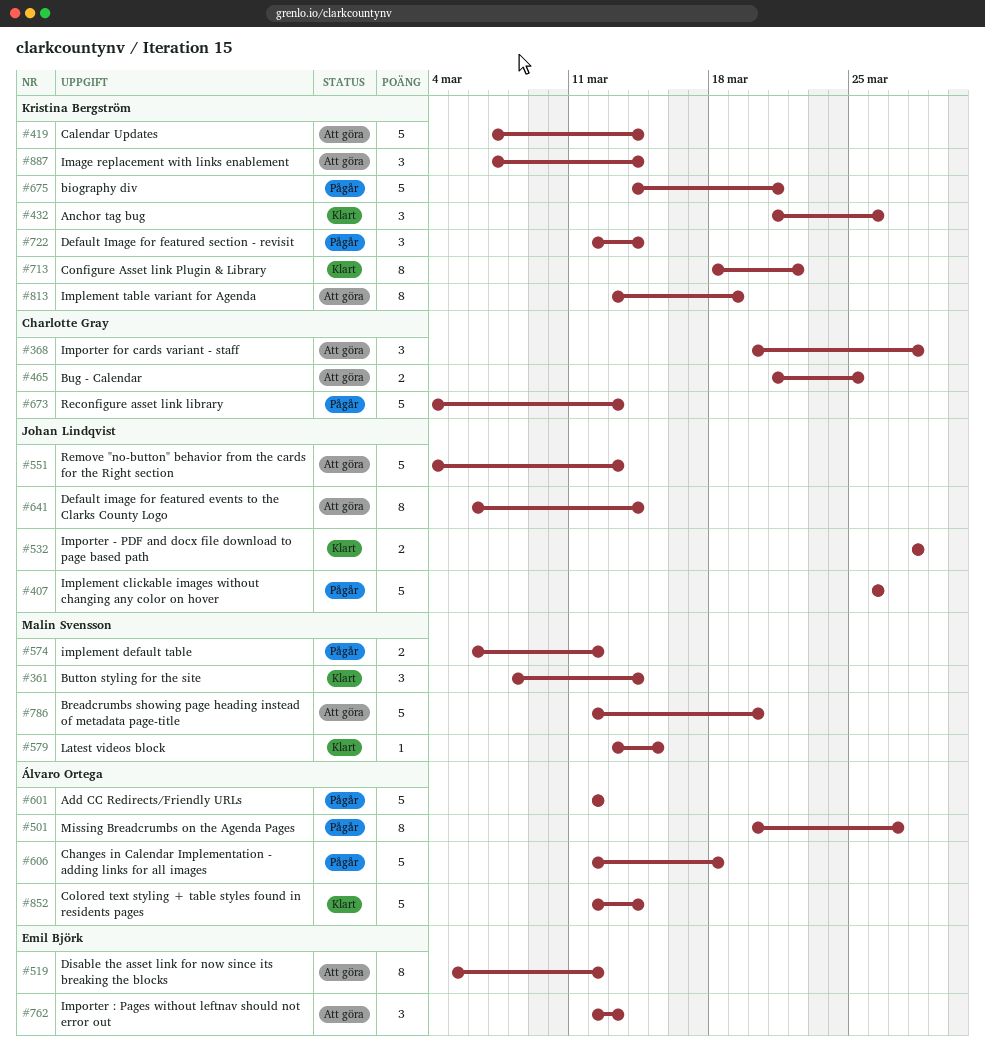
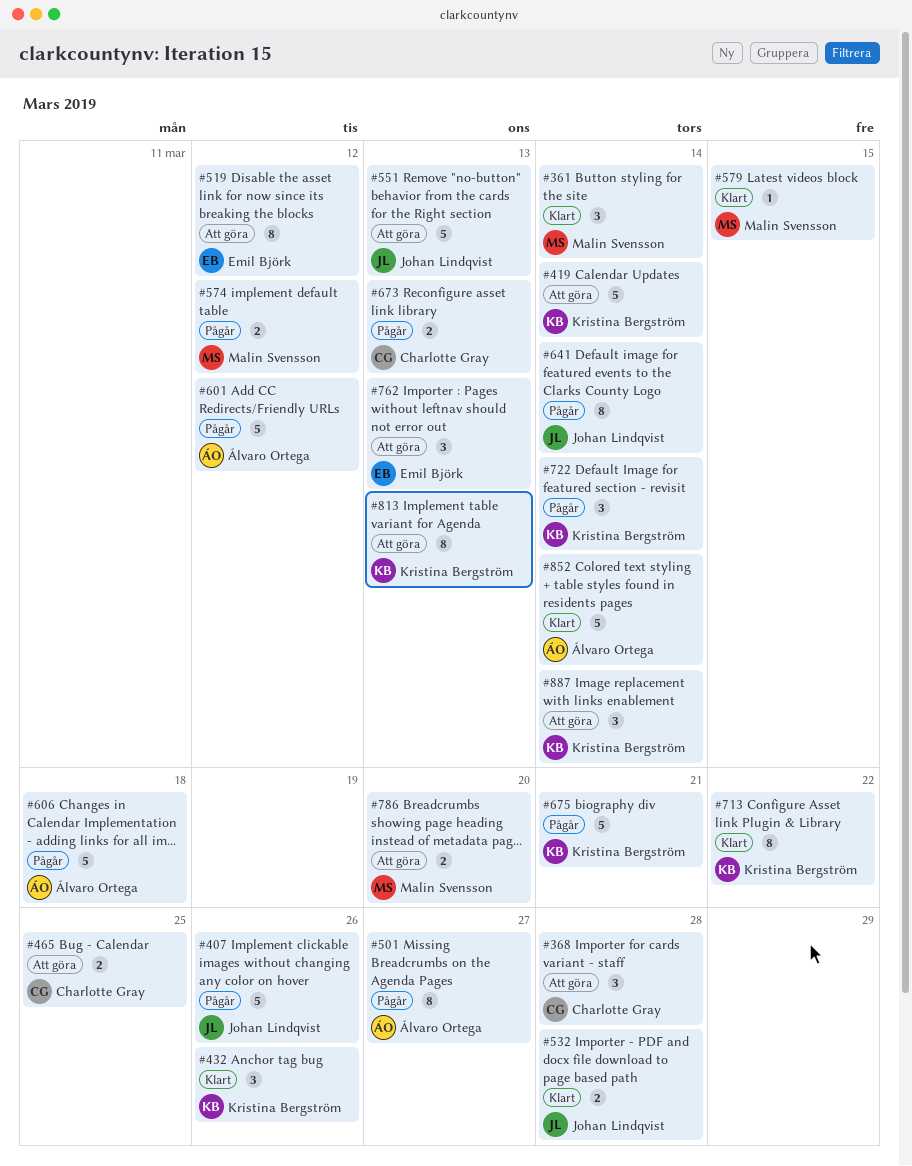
#641, status: Att göra -> Pågår
#673, estimate: 5 -> 2
#786, estimate: 5 -> 2
#813, due: Mar 19 -> Mar 13

